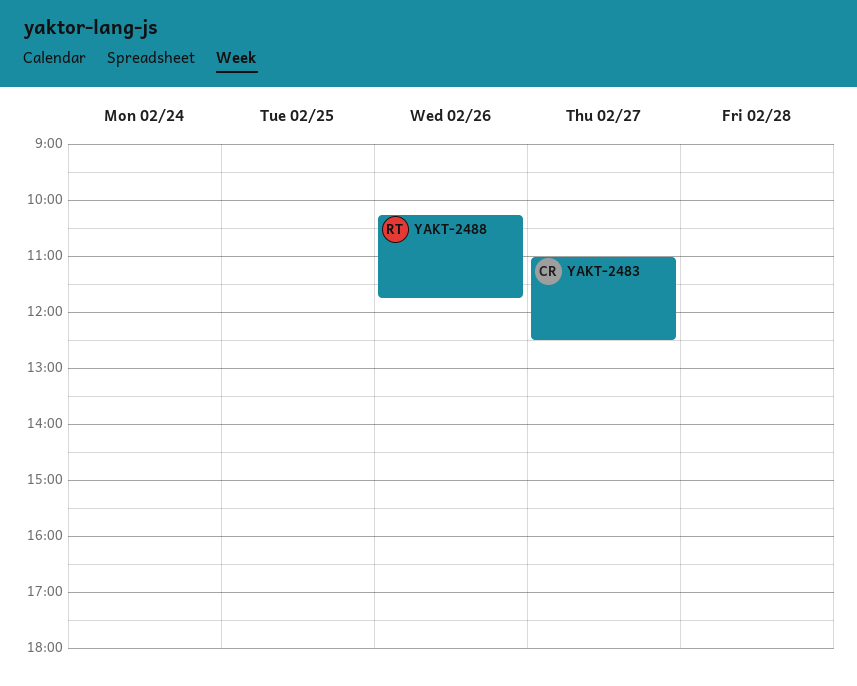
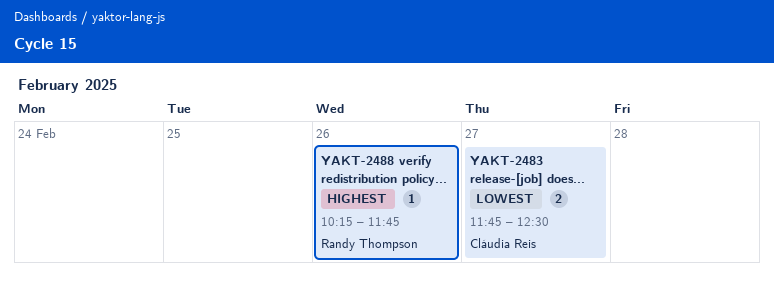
YAKT-2483, begins: 11:00 -> 11:45

